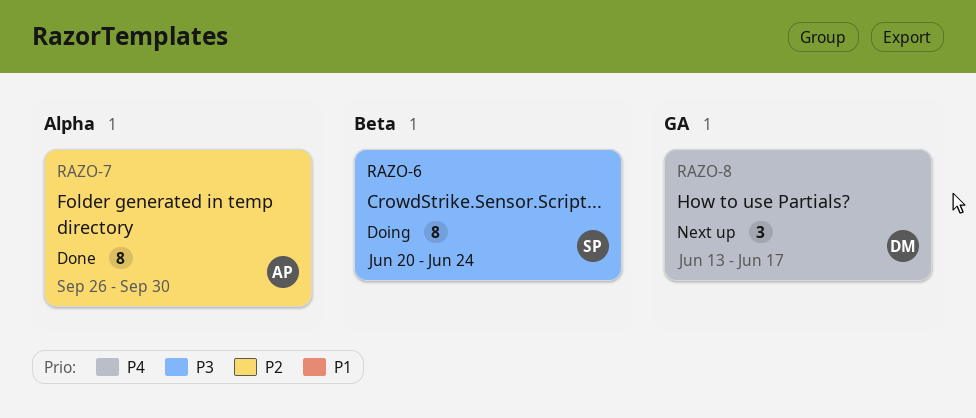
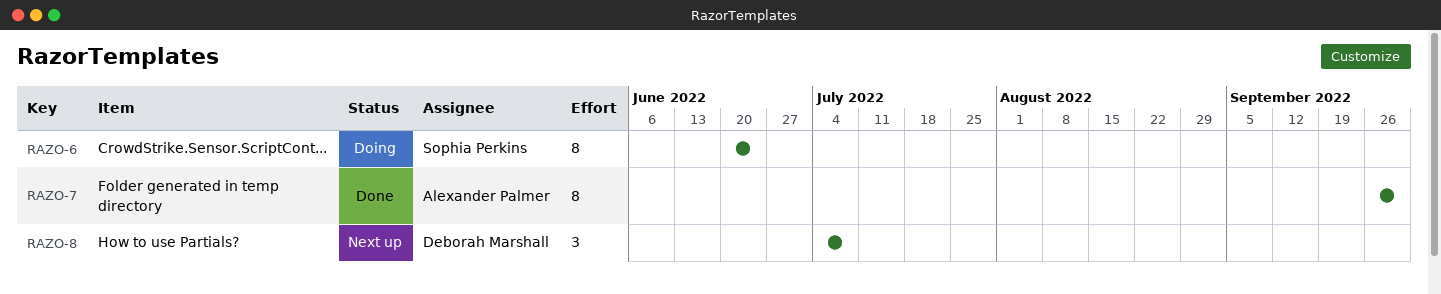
RAZO-8, start: Jun 13 -> Jul 4
RAZO-8, due: Jun 17 -> Jul 8

